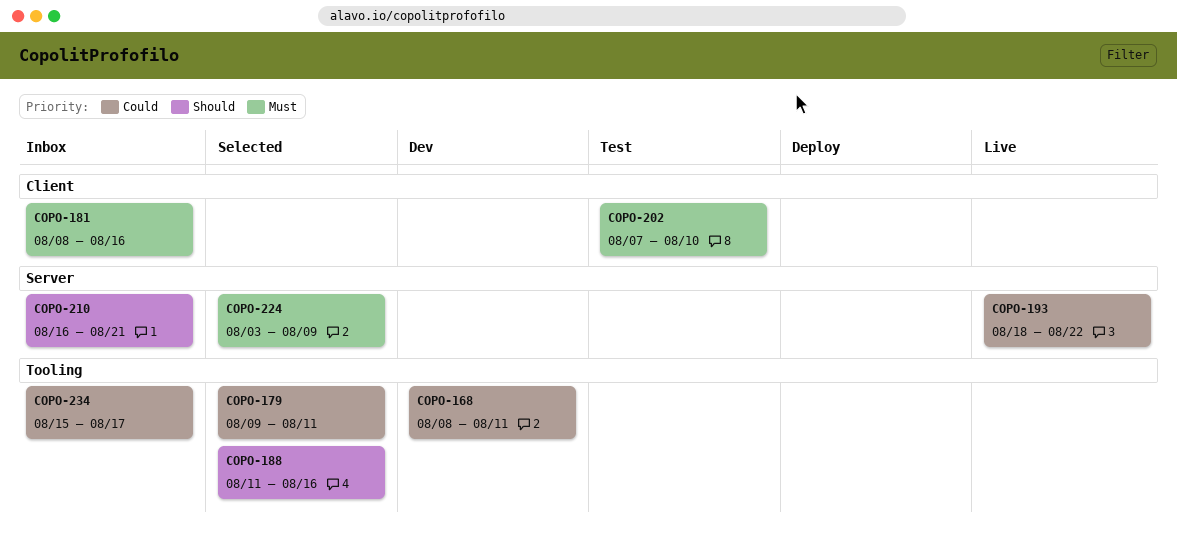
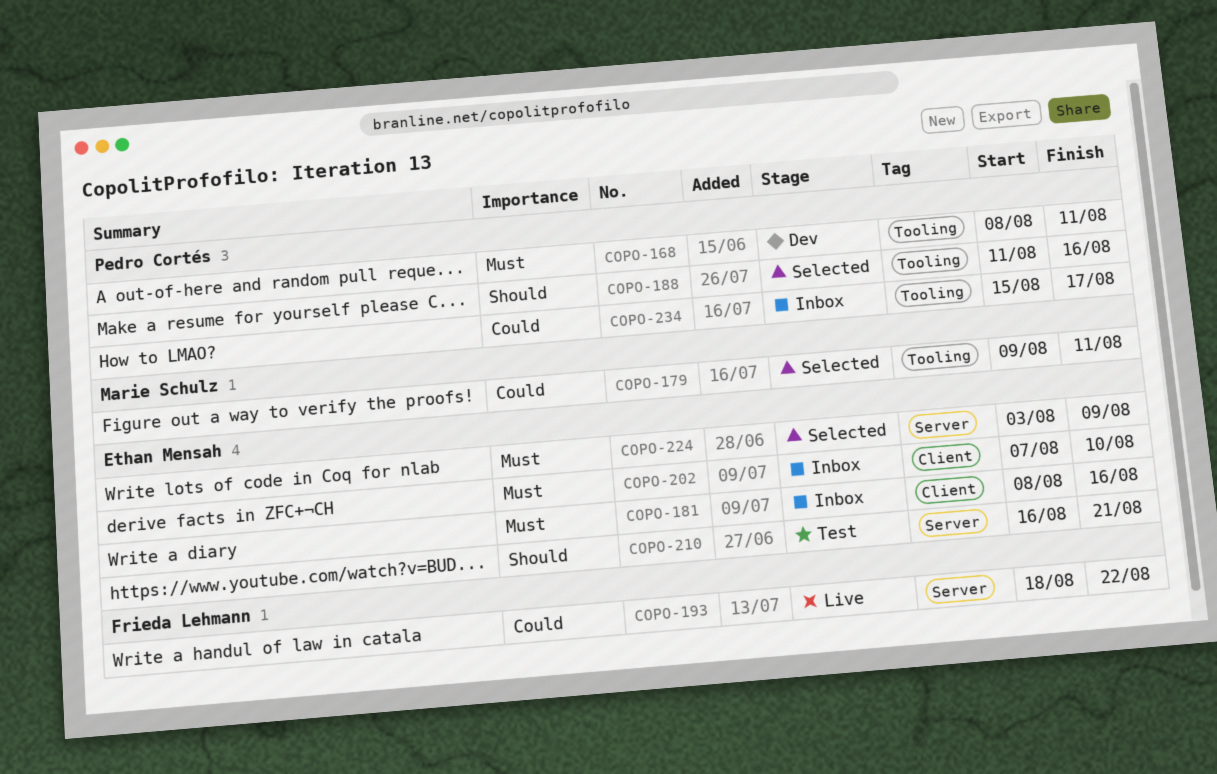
COPO-168, priority: Could -> Must
COPO-202, status: Test -> Inbox
COPO-210, status: Inbox -> Test

